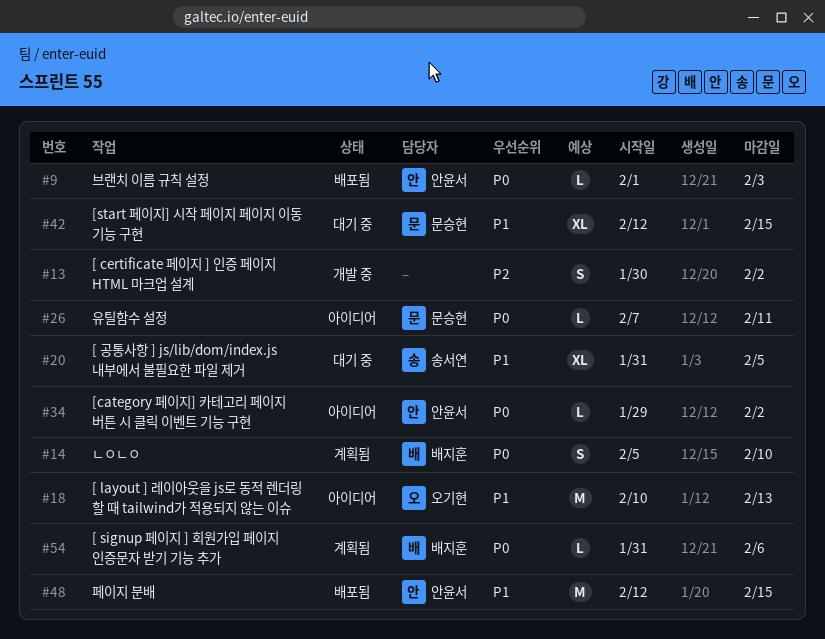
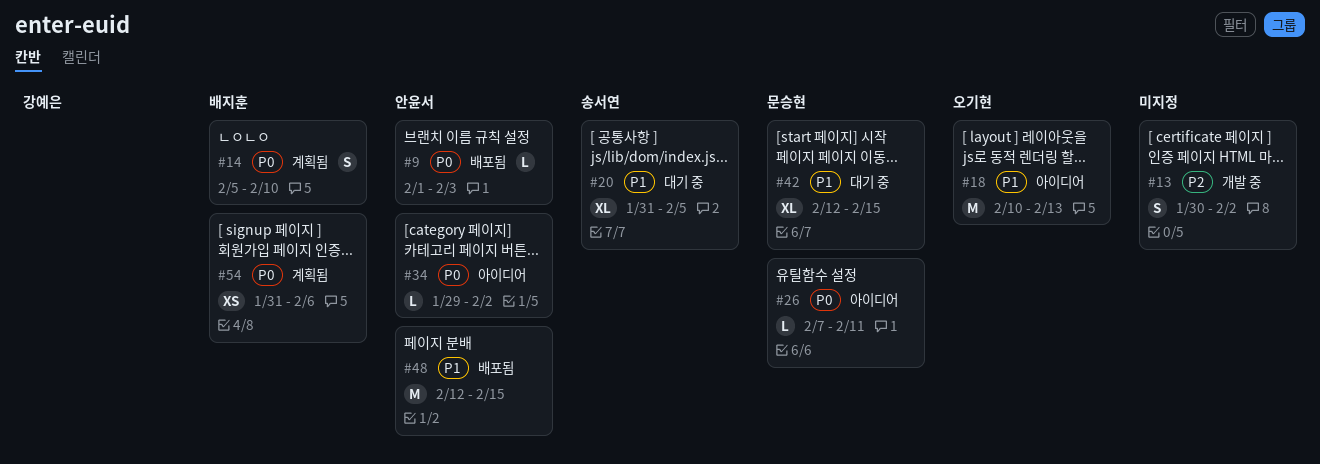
#54, estimate: L -> XS

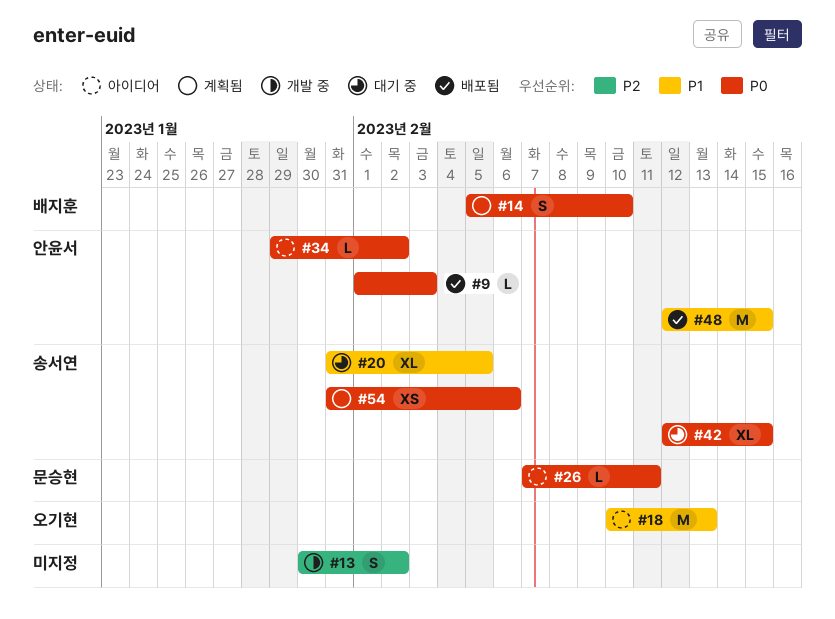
#42, owner: 문승현 -> 송서연
#42, priority: P1 -> P0
#54, owner: 배지훈 -> 송서연

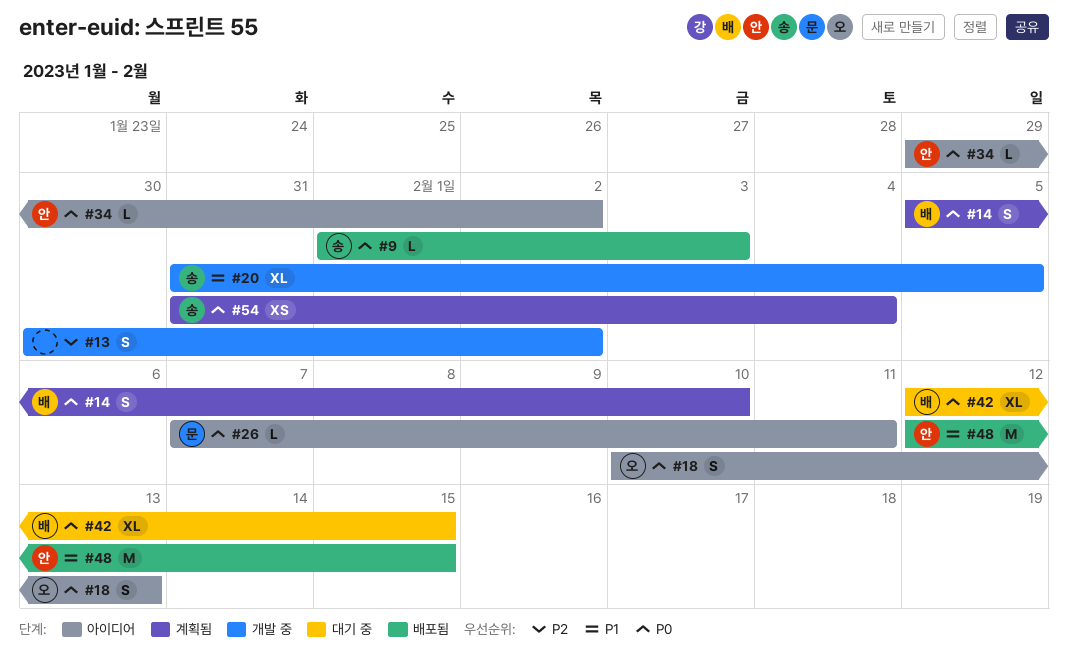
#9, owner: 안윤서 -> 송서연
#18, priority: P1 -> P0
#18, estimate: M -> S
#20, status: 대기 중 -> 개발 중
#42, owner: 송서연 -> 배지훈
#54, due: Feb 6 -> Feb 4

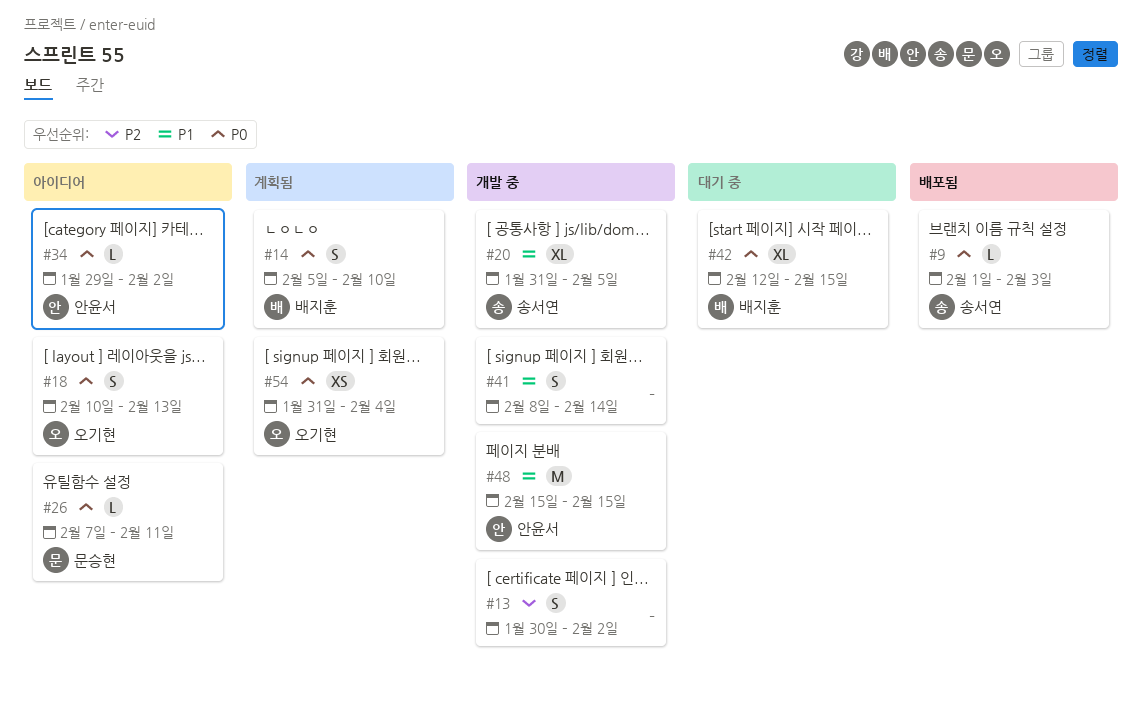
#41: none -> present
#48, status: 배포됨 -> 개발 중
#48, start: Feb 12 -> Feb 15
#54, owner: 송서연 -> 오기현

